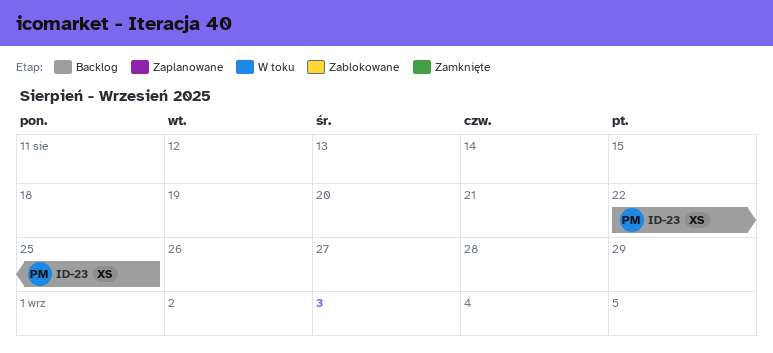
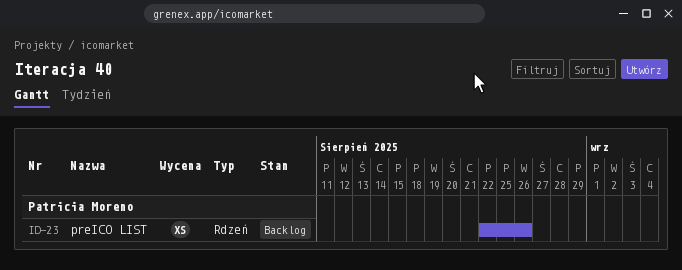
ID-23, due: Aug 25 -> Aug 26

